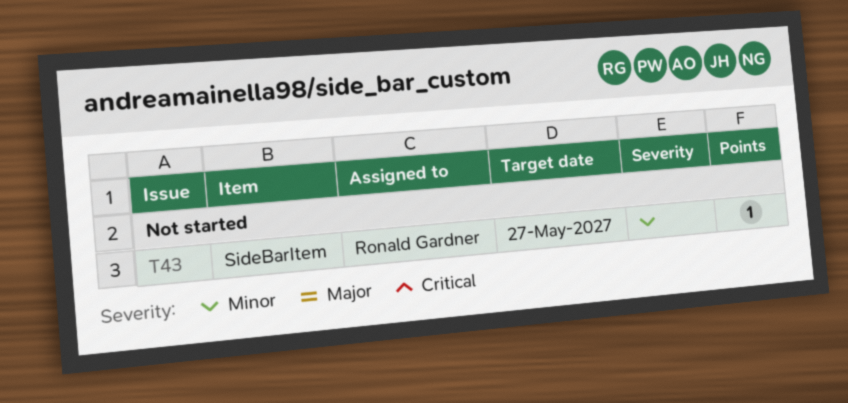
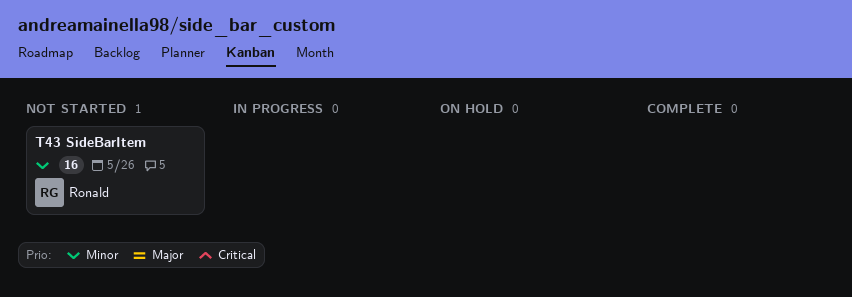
T43, estimate: 1 -> 16
T43, due: May 27 -> May 26

